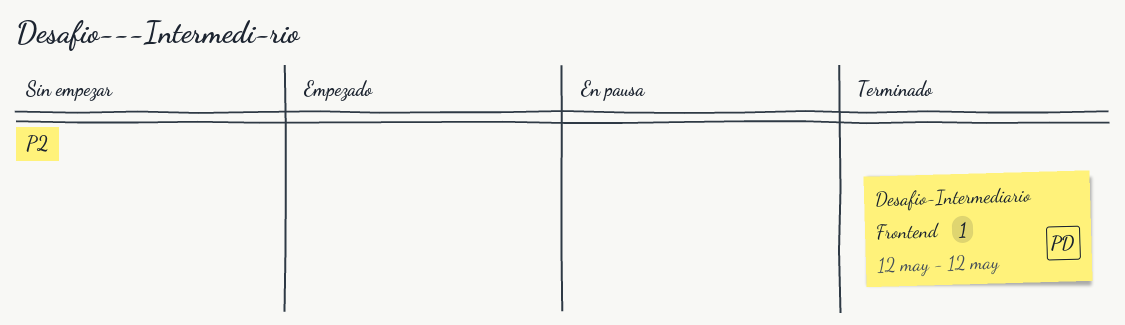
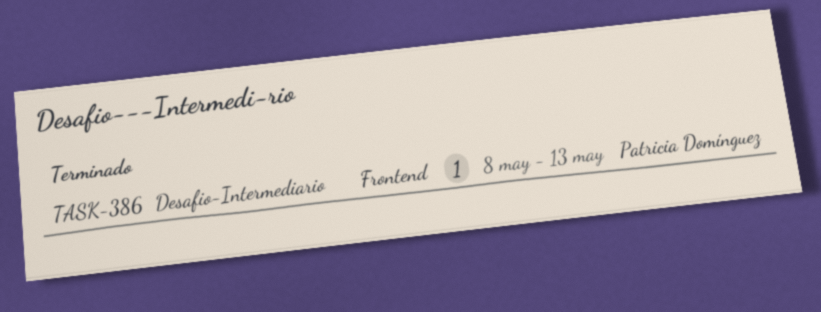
Desafio-Intermediario, start: May 12 -> May 8
Desafio-Intermediario, due: May 12 -> May 13

